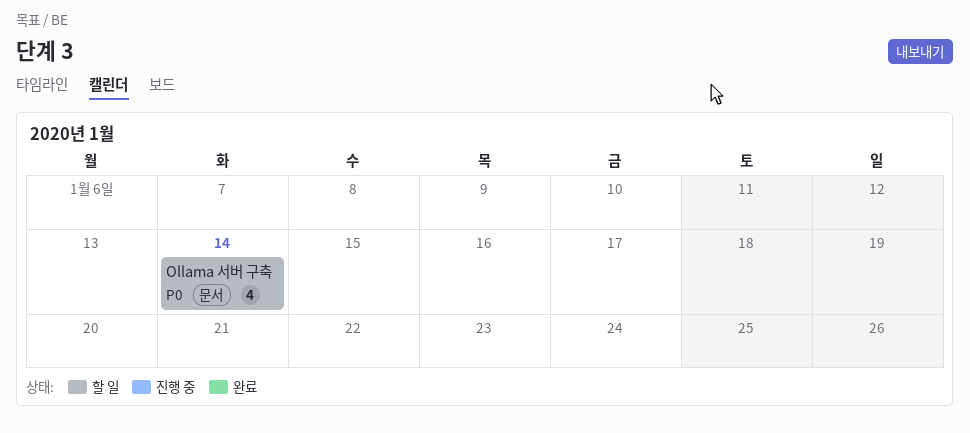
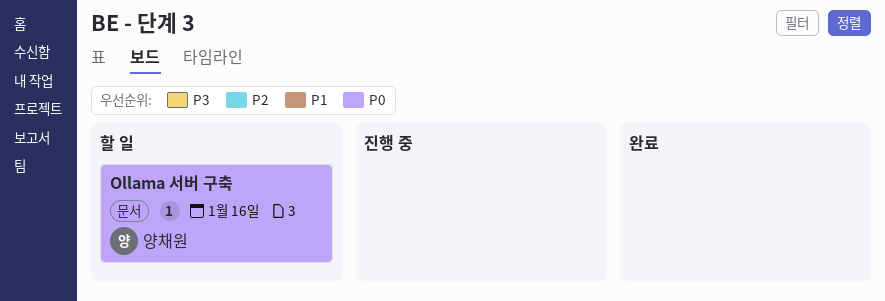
Ollama 서버 구축, estimate: 4 -> 1
Ollama 서버 구축, due: Jan 14 -> Jan 16

